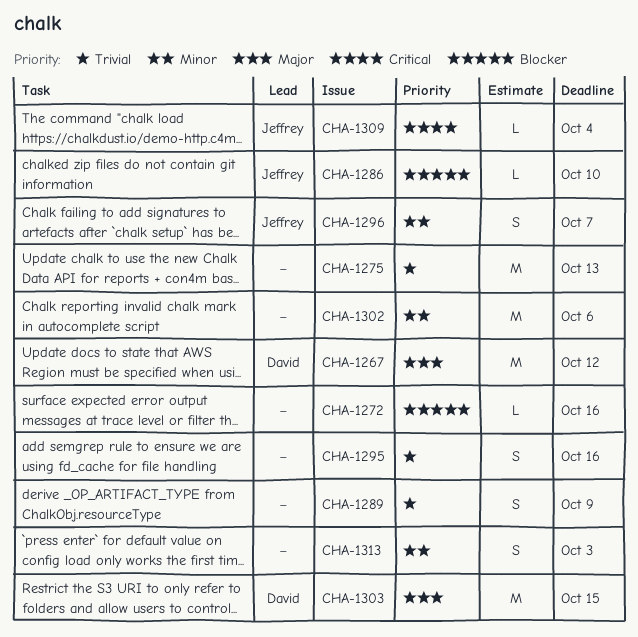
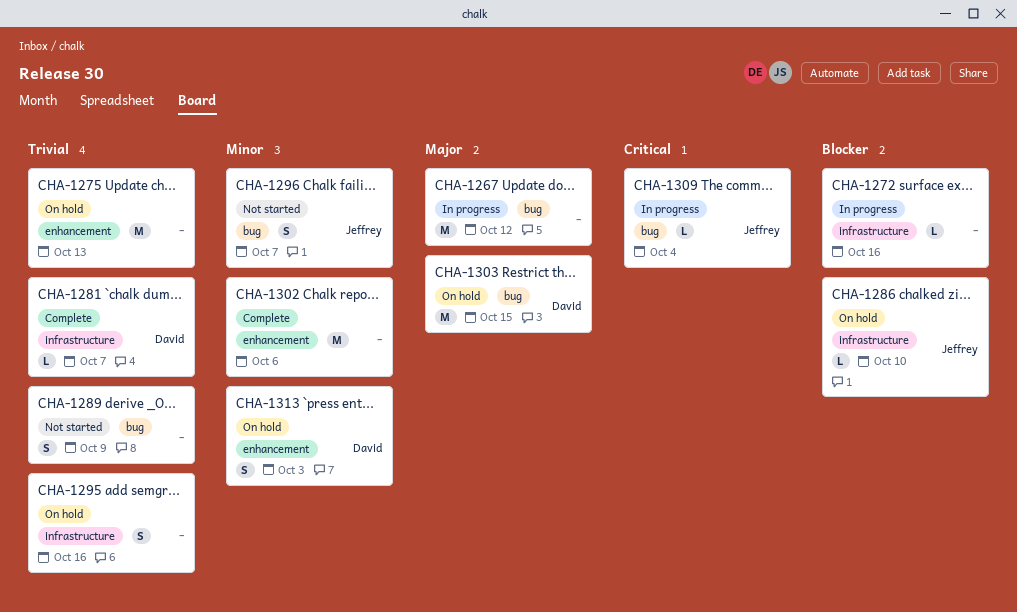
CHA-1267, owner: David -> none
CHA-1281: none -> present
CHA-1313, owner: none -> David

